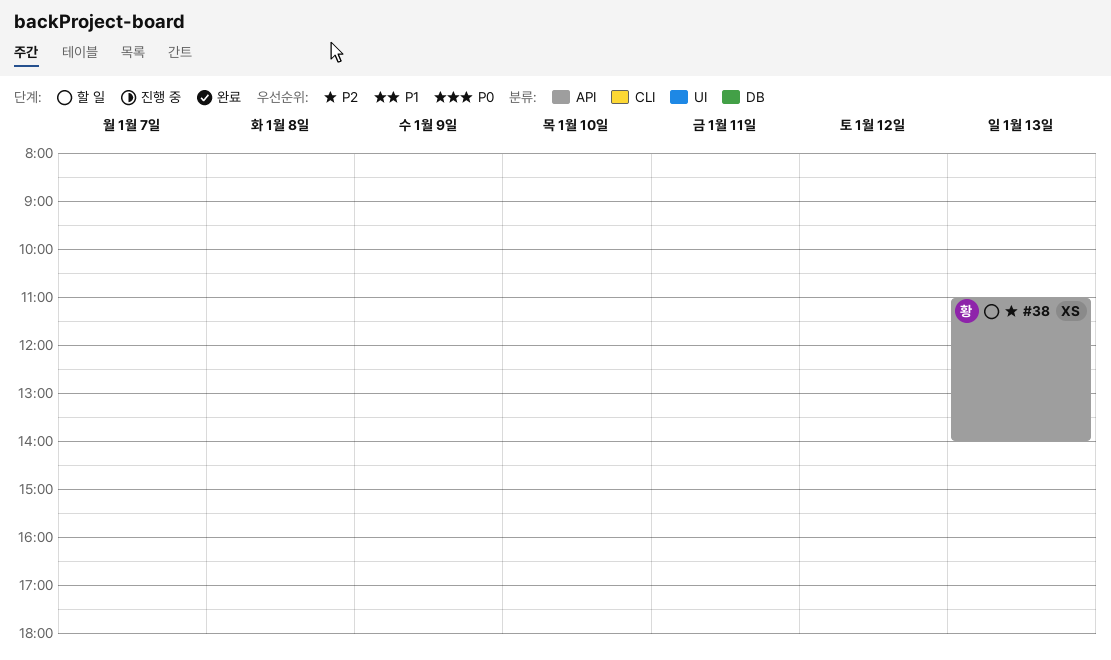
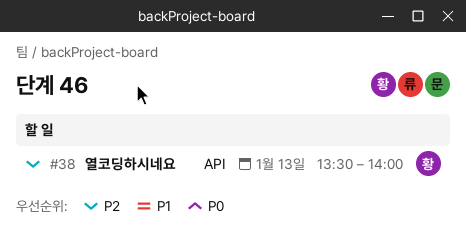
#38, begins: 11:00 -> 13:30

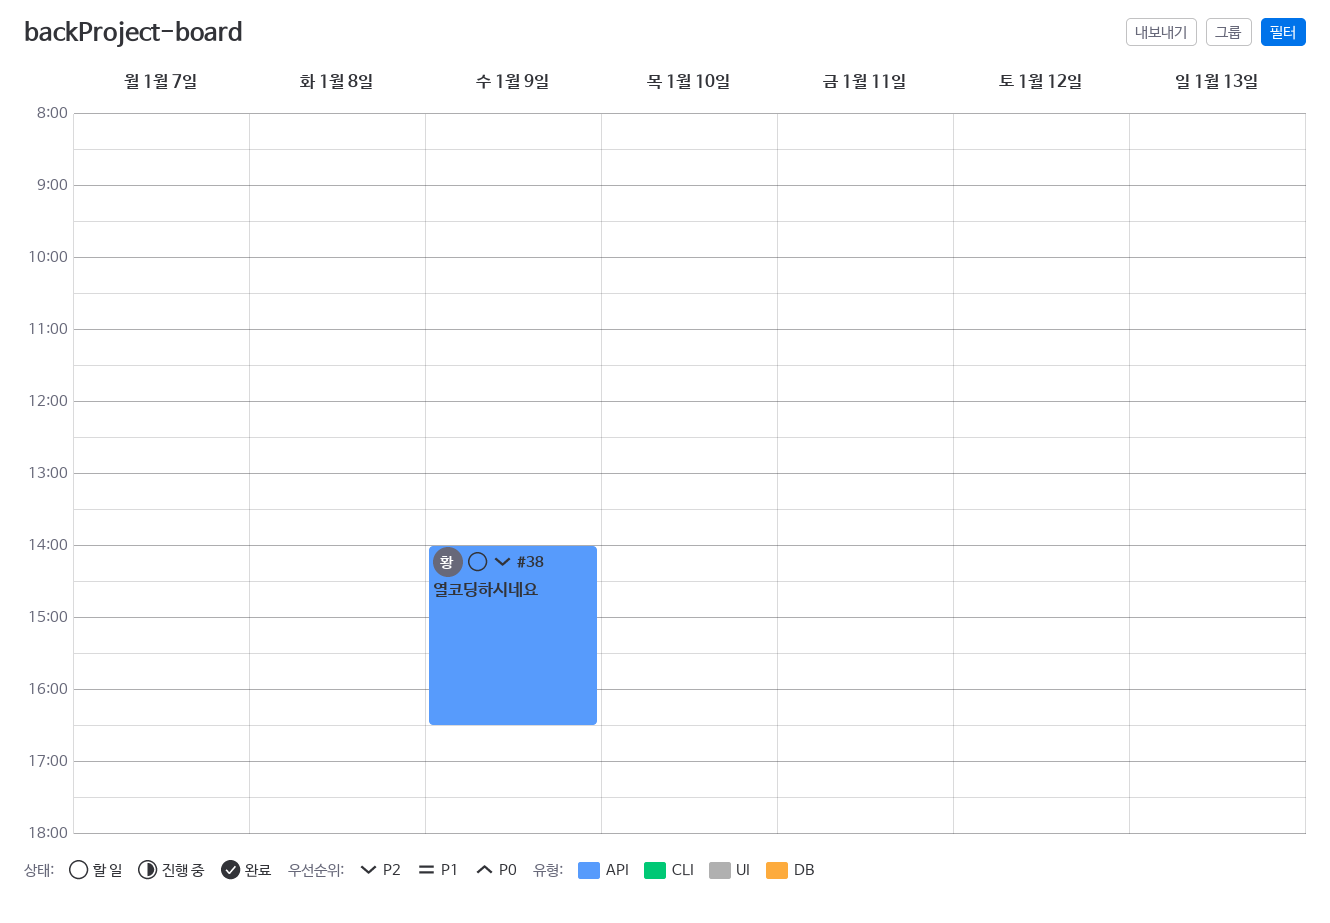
#38, day: Jan 13 -> Jan 9
#38, begins: 13:30 -> 14:00
#38, ends: 14:00 -> 16:30

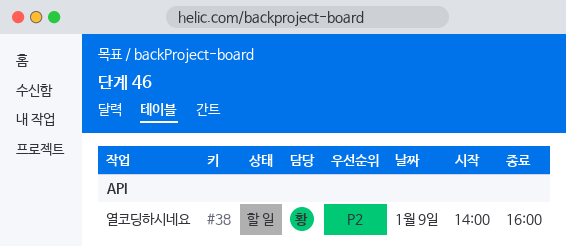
#38, ends: 16:30 -> 16:00

